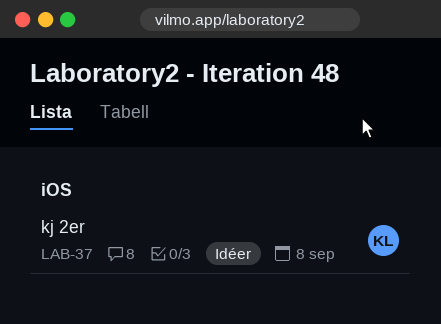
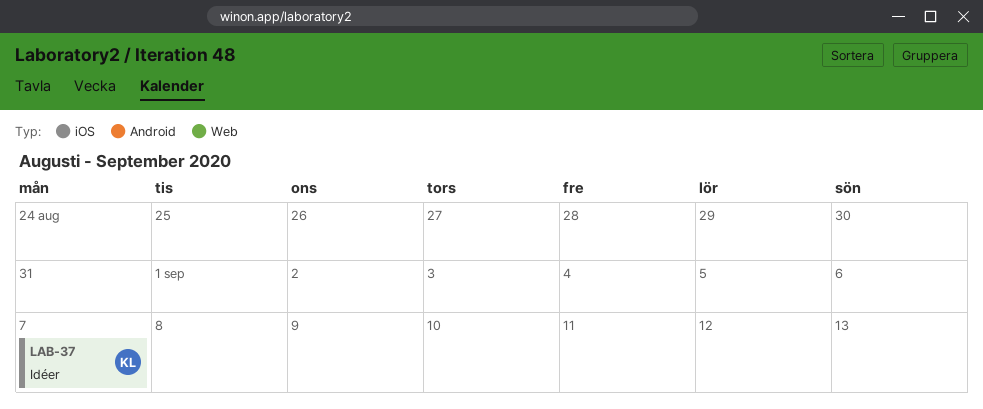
LAB-37, due: Sep 8 -> Sep 7

